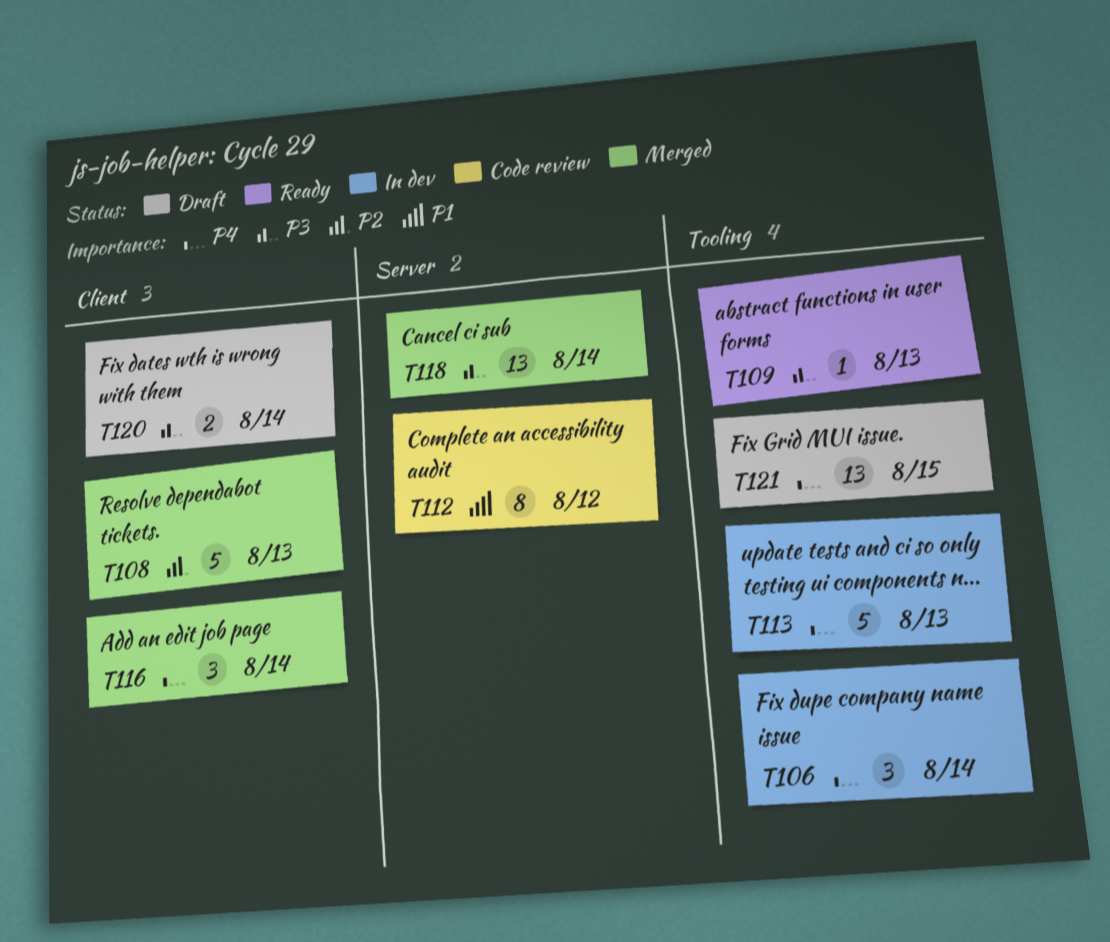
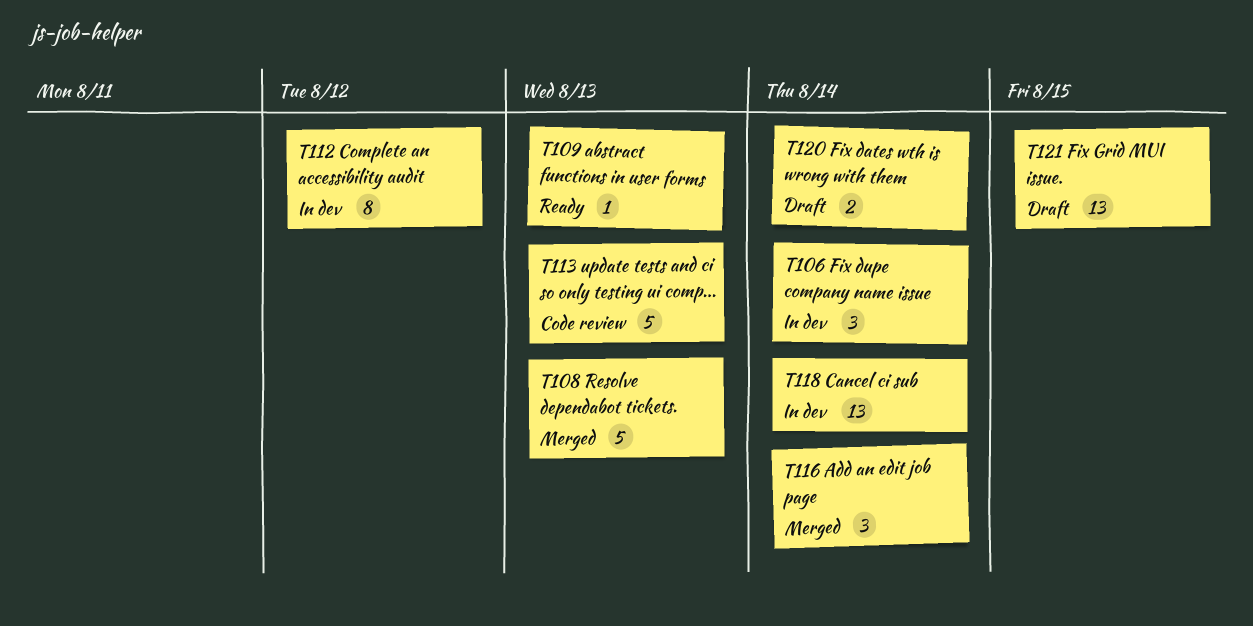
T112, status: Code review -> In dev
T113, status: In dev -> Code review
T118, status: Merged -> In dev

